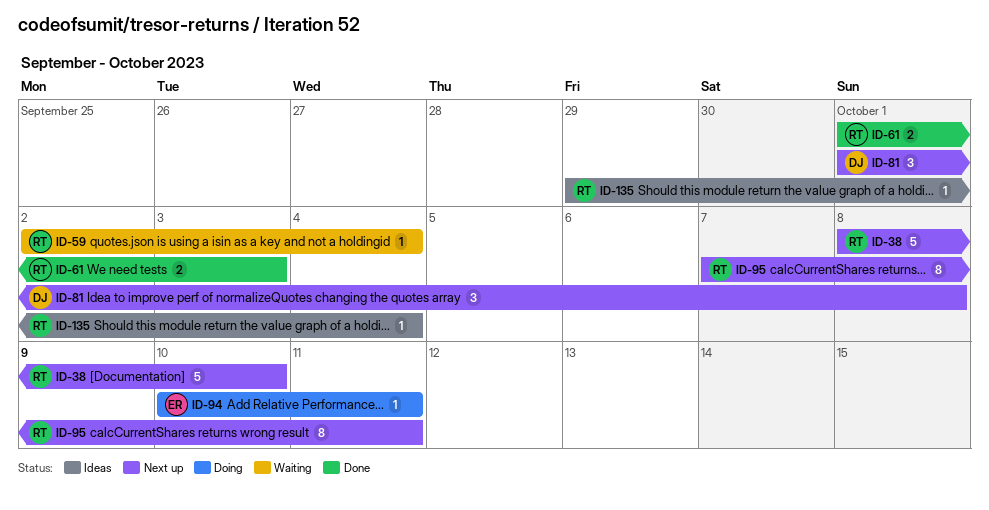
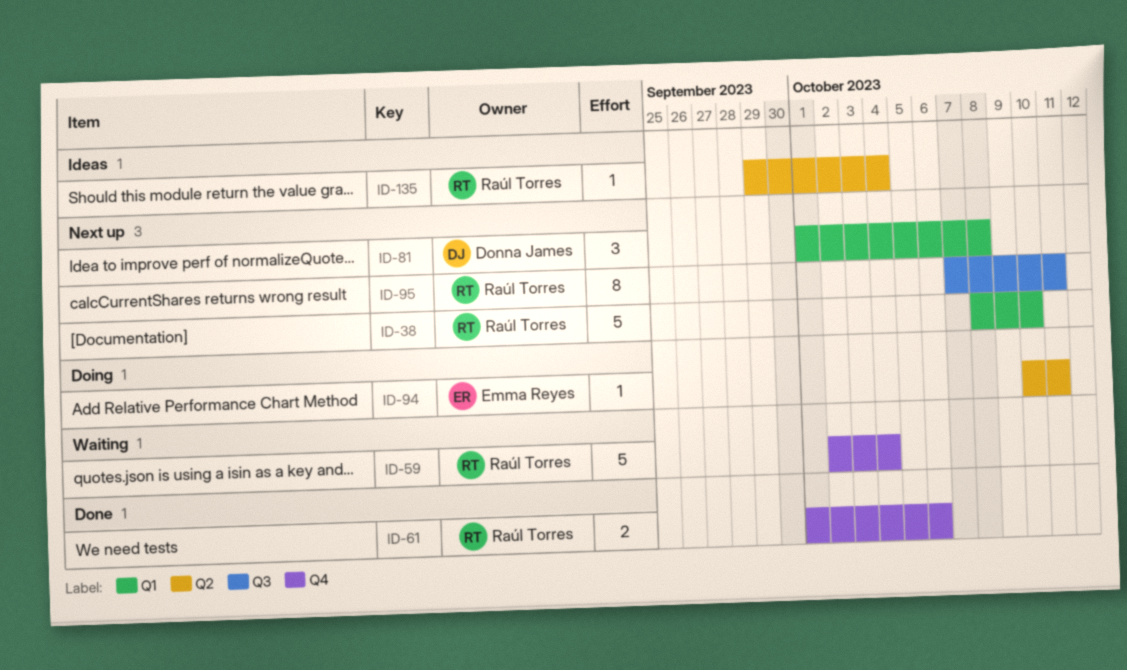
ID-59, estimate: 1 -> 5
ID-61, due: Oct 3 -> Oct 6

